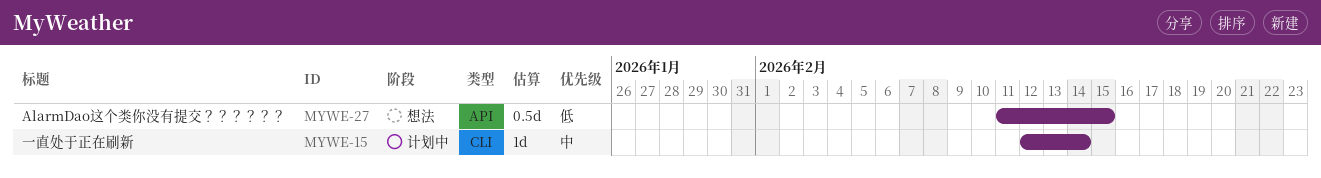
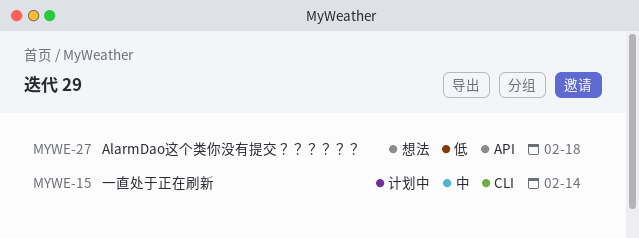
MYWE-27, due: Feb 15 -> Feb 18

